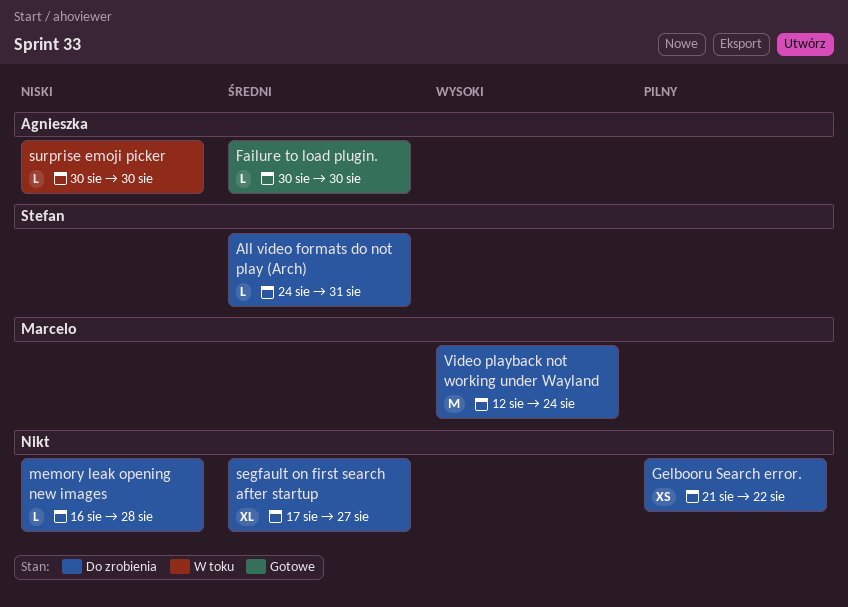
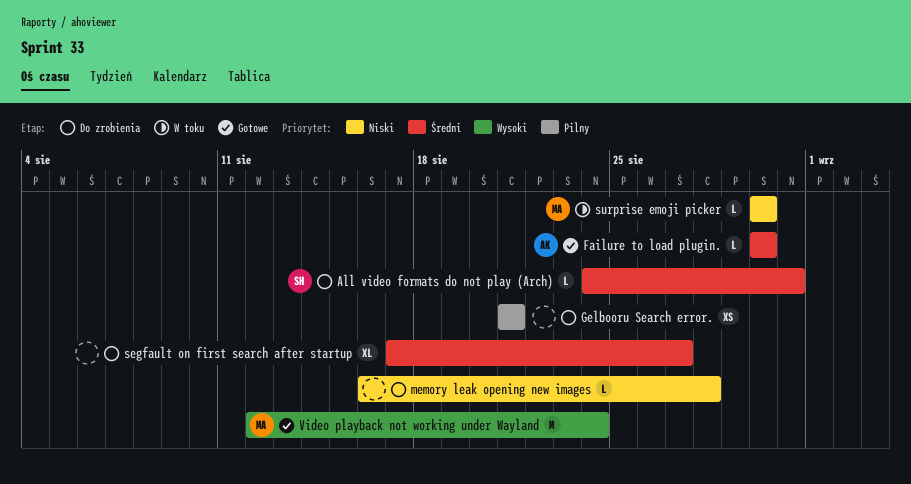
Gelbooru Search error., due: Aug 22 -> Aug 21
surprise emoji picker, owner: Agnieszka -> Marcelo
Video playback not working under Wayland, status: Do zrobienia -> Gotowe

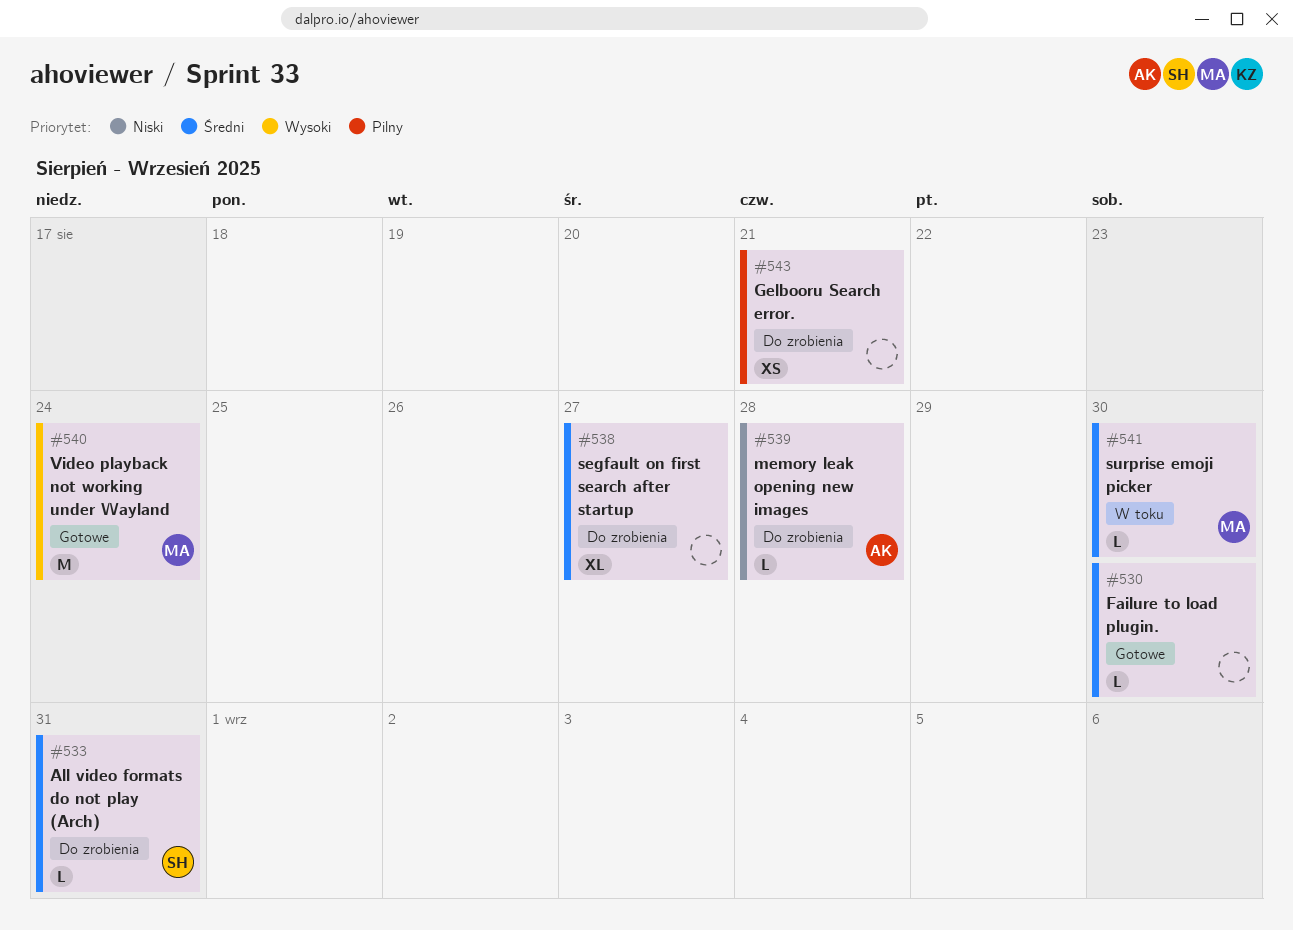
Failure to load plugin., owner: AK -> none
memory leak opening new images, owner: none -> AK
surprise emoji picker, priority: Niski -> Średni

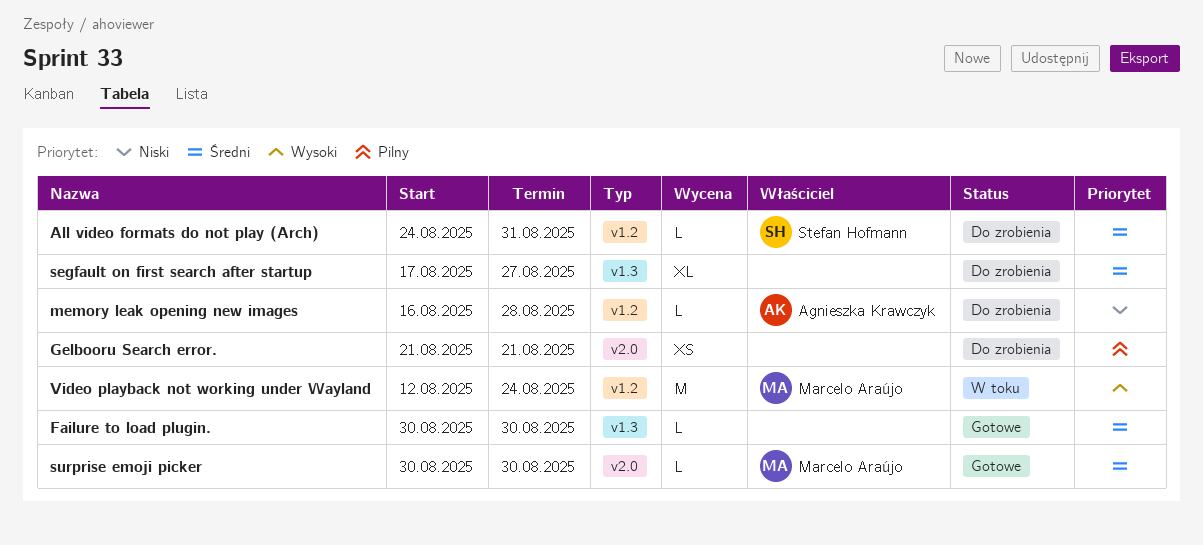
surprise emoji picker, status: W toku -> Gotowe
Video playback not working under Wayland, status: Gotowe -> W toku

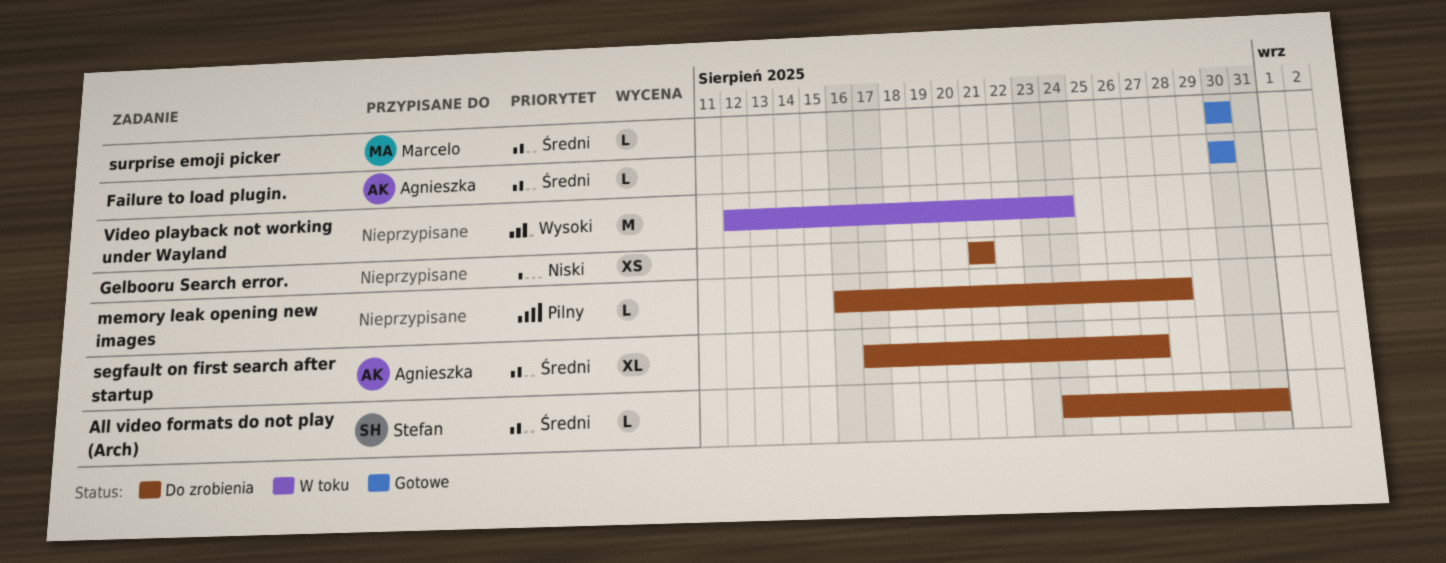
Failure to load plugin., owner: none -> Agnieszka Krawczyk
Gelbooru Search error., priority: Pilny -> Niski
memory leak opening new images, owner: Agnieszka Krawczyk -> none
memory leak opening new images, priority: Niski -> Pilny
segfault on first search after startup, owner: none -> Agnieszka Krawczyk
Video playback not working under Wayland, owner: Marcelo Araújo -> none

